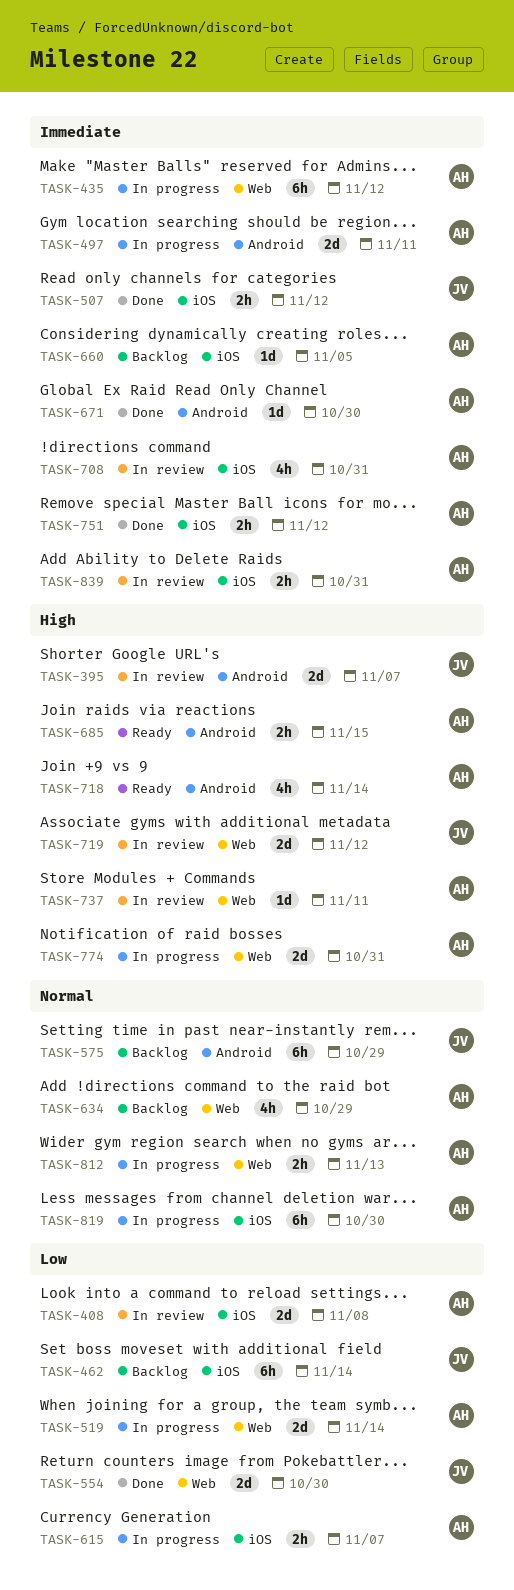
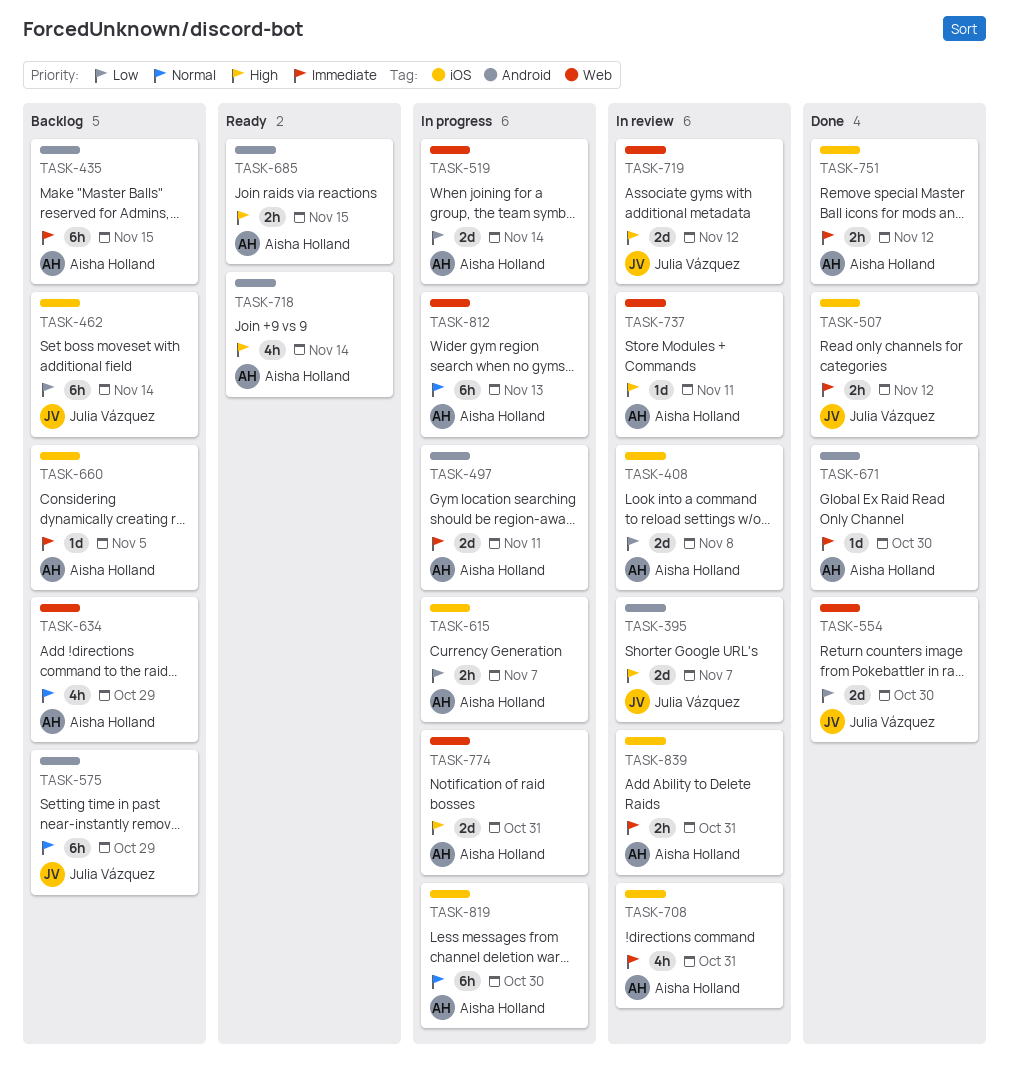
TASK-435, status: In progress -> Backlog
TASK-435, label: Web -> Android
TASK-435, due: Nov 12 -> Nov 15
TASK-812, estimate: 2h -> 6h

